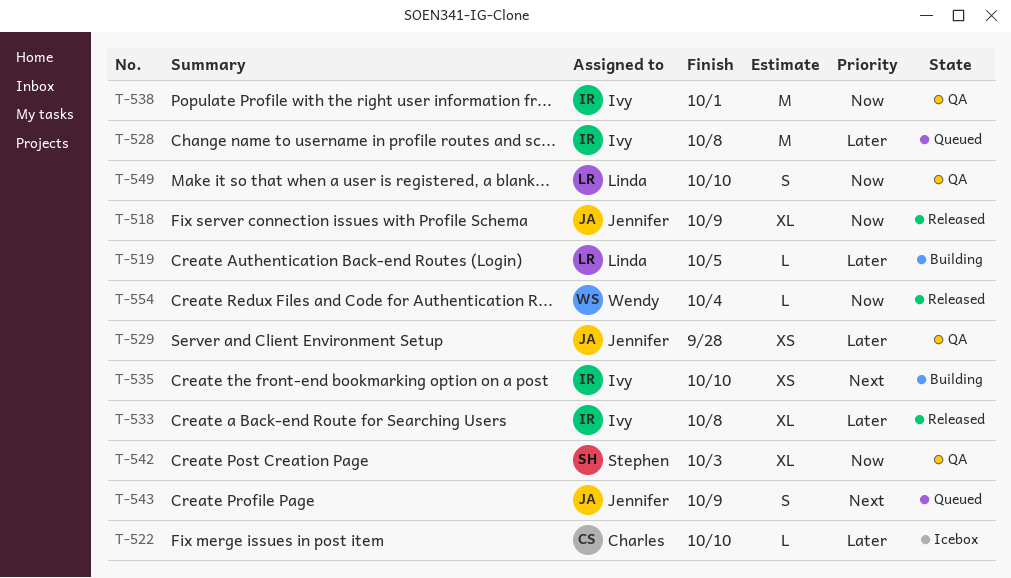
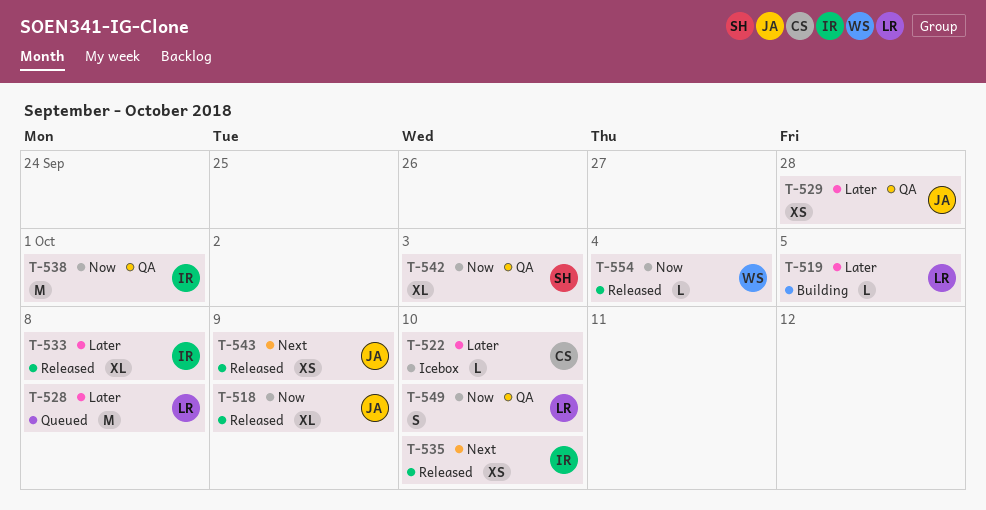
T-528, owner: Ivy -> Linda
T-535, status: Building -> Released
T-543, status: Queued -> Released
T-543, estimate: S -> XS

